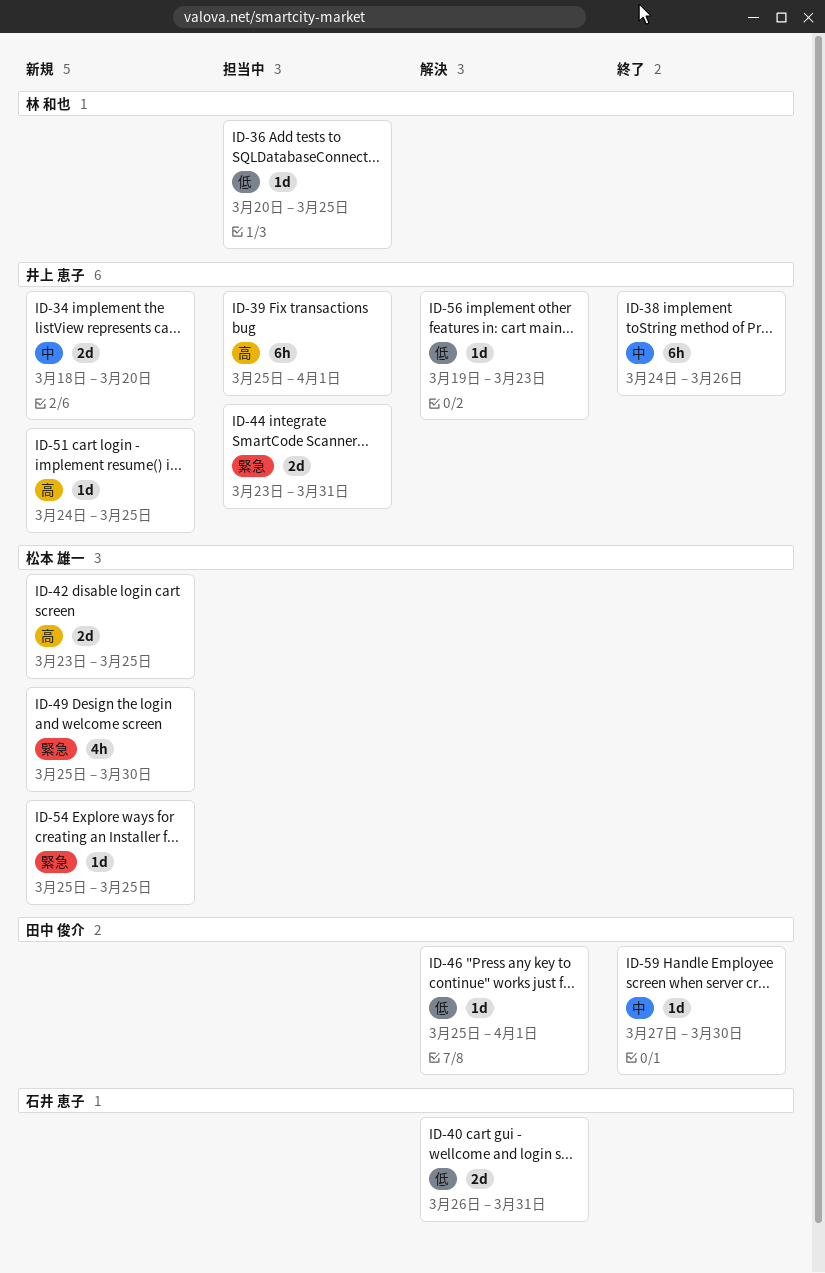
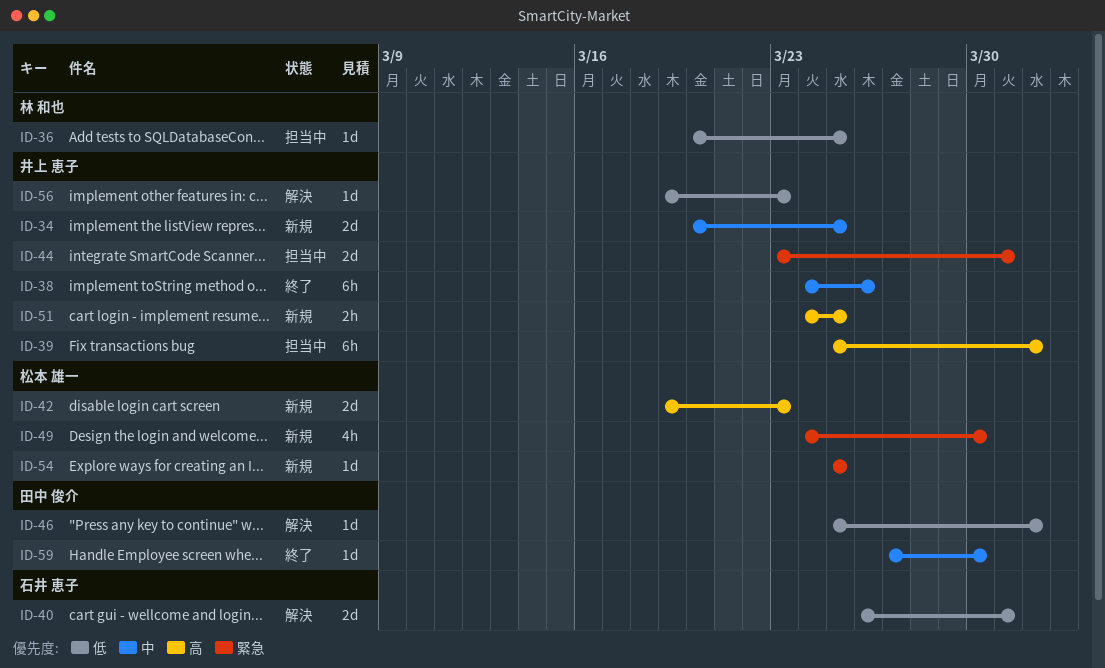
ID-34, start: Mar 18 -> Mar 20
ID-34, due: Mar 20 -> Mar 25
ID-42, start: Mar 23 -> Mar 19
ID-42, due: Mar 25 -> Mar 23
ID-49, start: Mar 25 -> Mar 24
ID-51, estimate: 1d -> 2h

